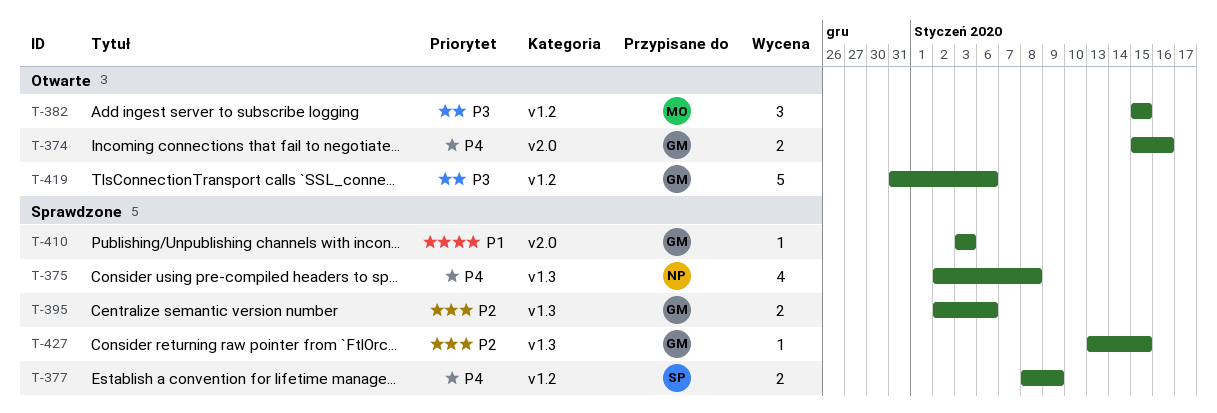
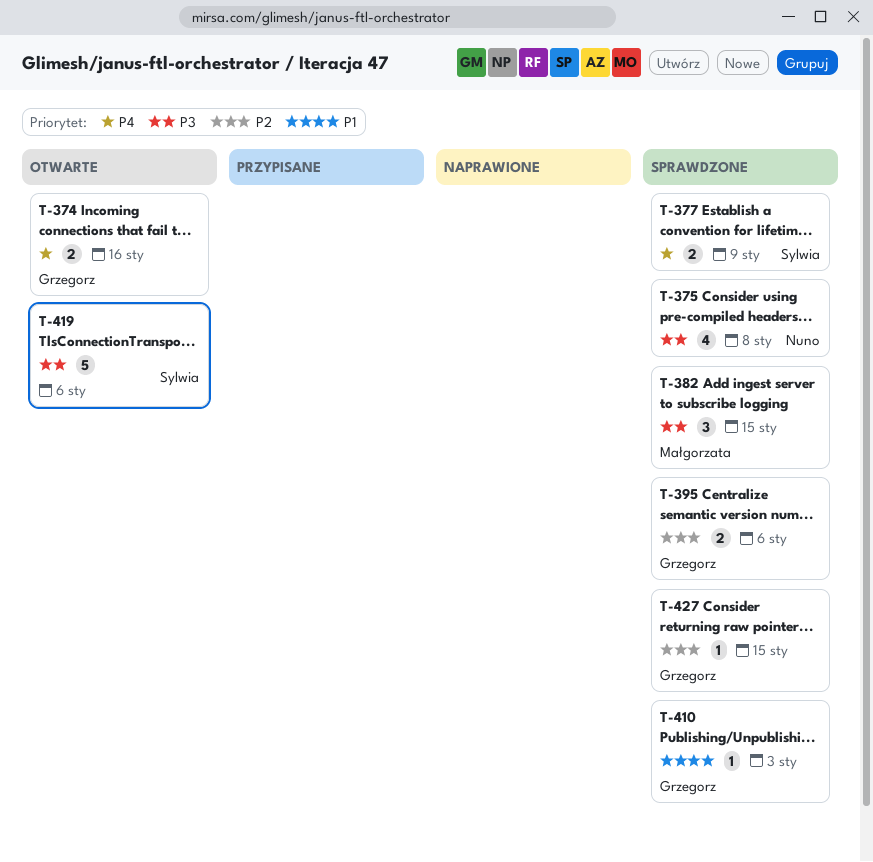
T-375, priority: P4 -> P3
T-382, status: Otwarte -> Sprawdzone
T-419, owner: Grzegorz -> Sylwia

